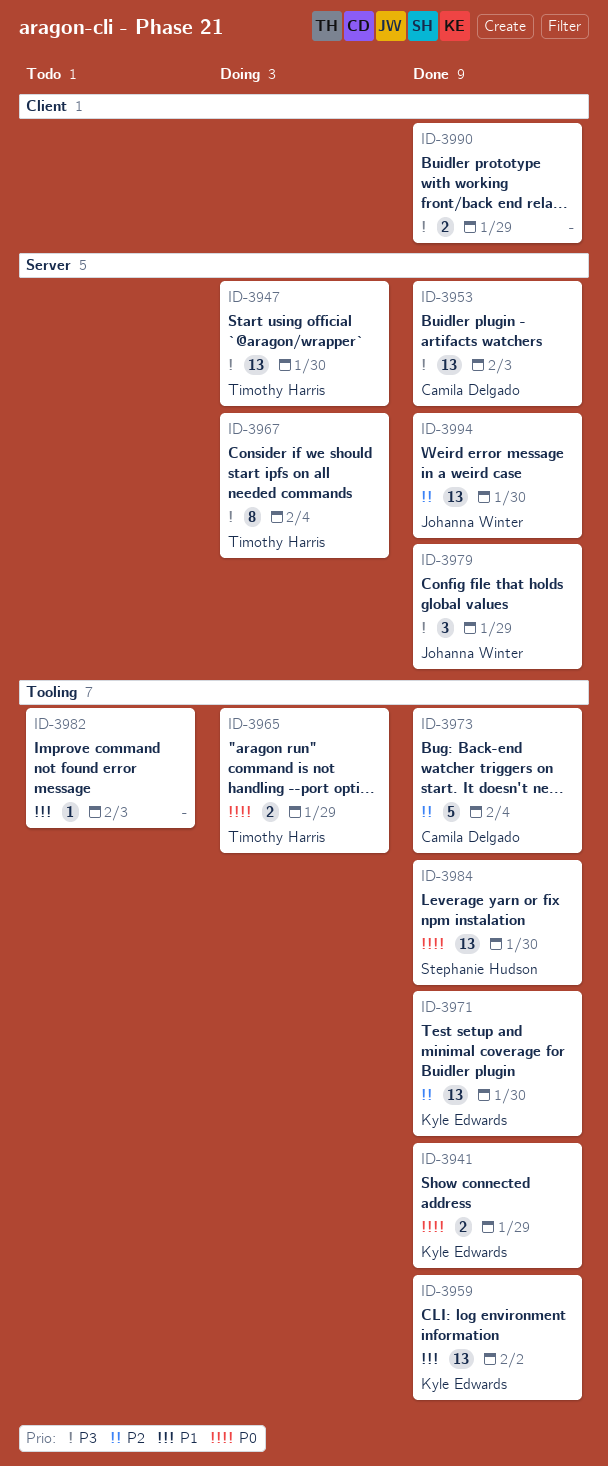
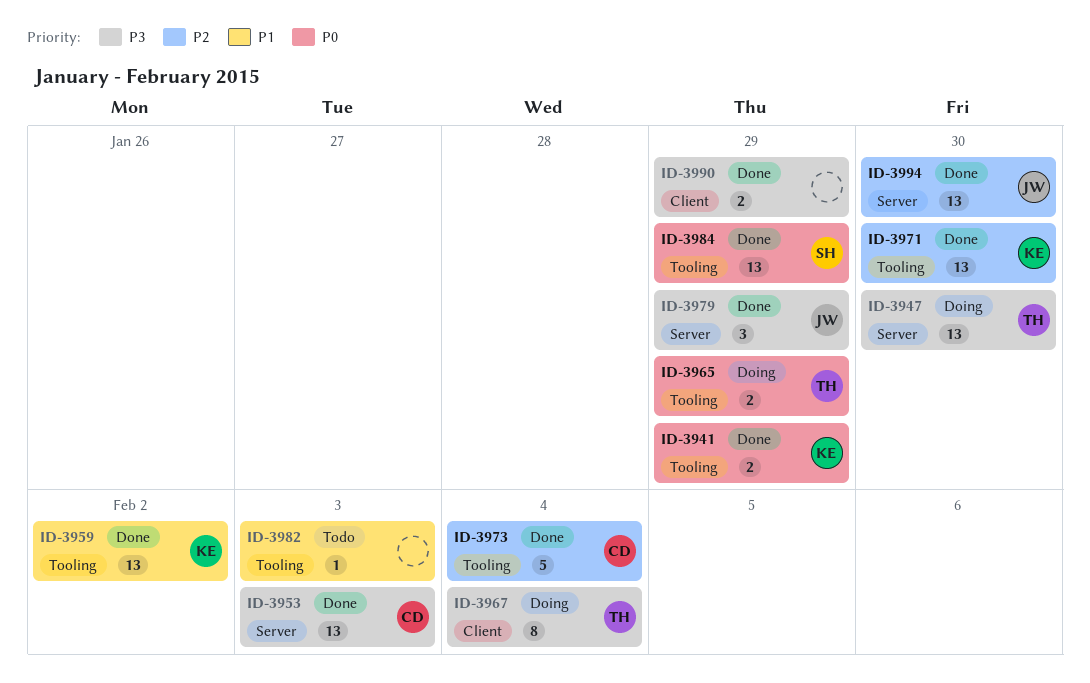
ID-3967, label: Server -> Client
ID-3984, due: Jan 30 -> Jan 29

